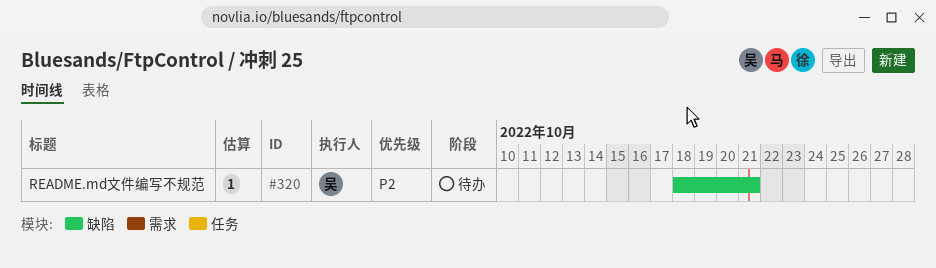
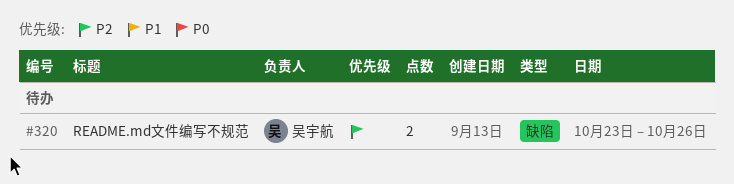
#320, estimate: 1 -> 2
#320, start: Oct 18 -> Oct 23
#320, due: Oct 21 -> Oct 26

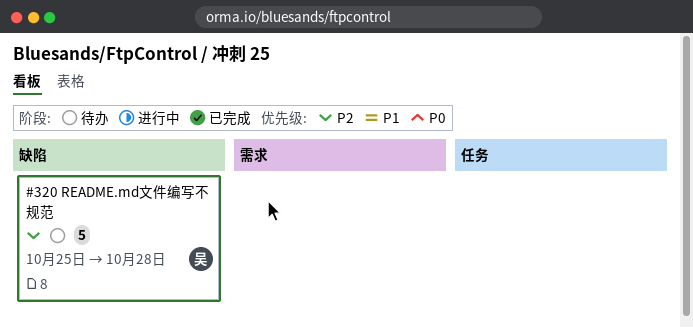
#320, estimate: 2 -> 5
#320, start: Oct 23 -> Oct 25
#320, due: Oct 26 -> Oct 28

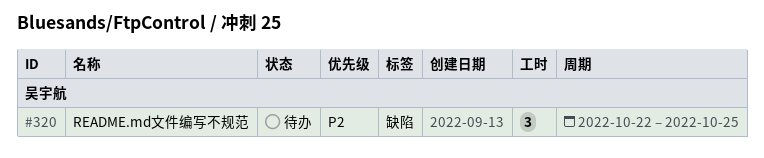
#320, estimate: 5 -> 3
#320, start: Oct 25 -> Oct 22
#320, due: Oct 28 -> Oct 25

